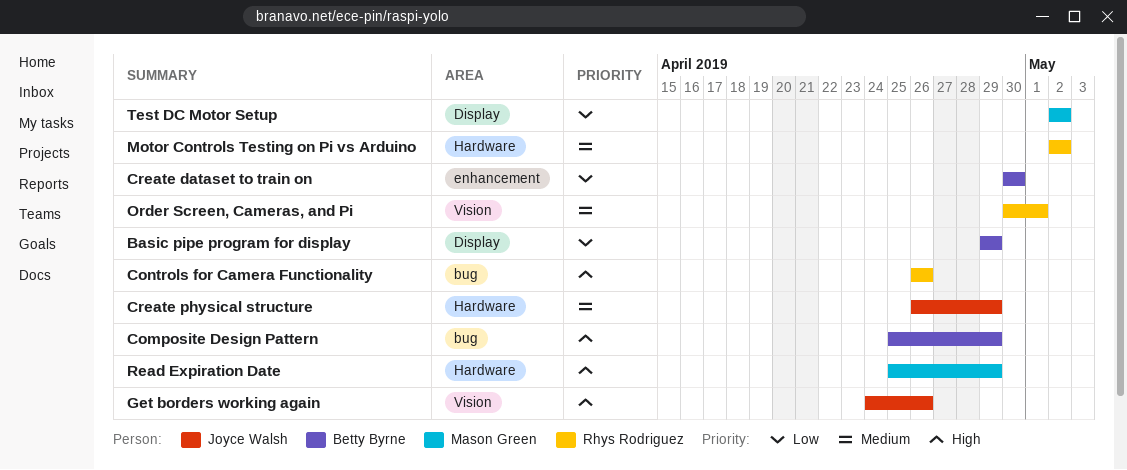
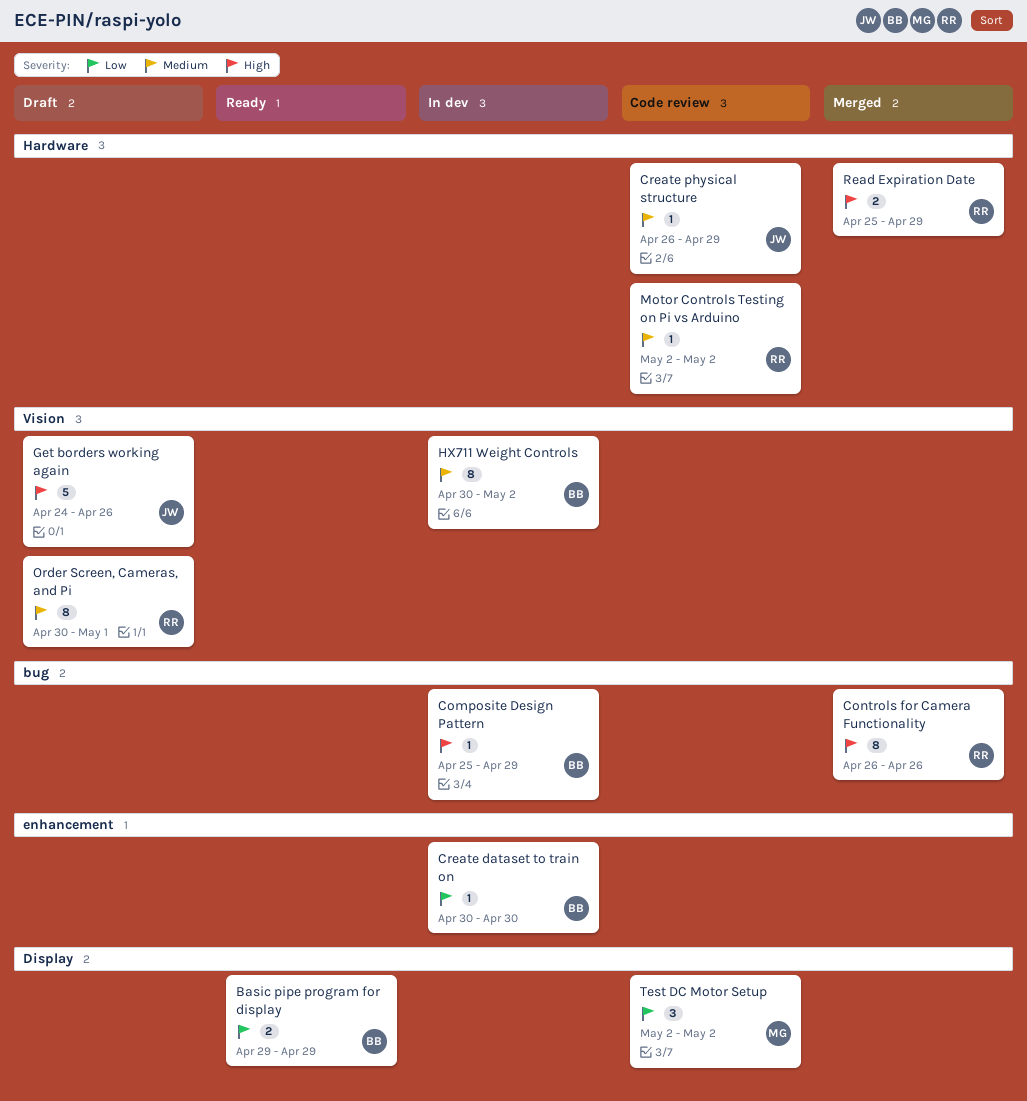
HX711 Weight Controls: none -> present
Read Expiration Date, owner: Mason Green -> Rhys Rodriguez

